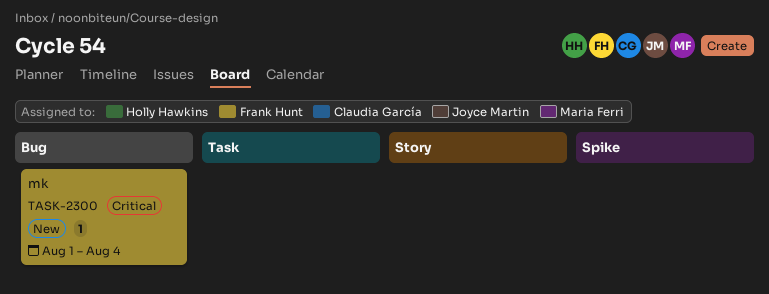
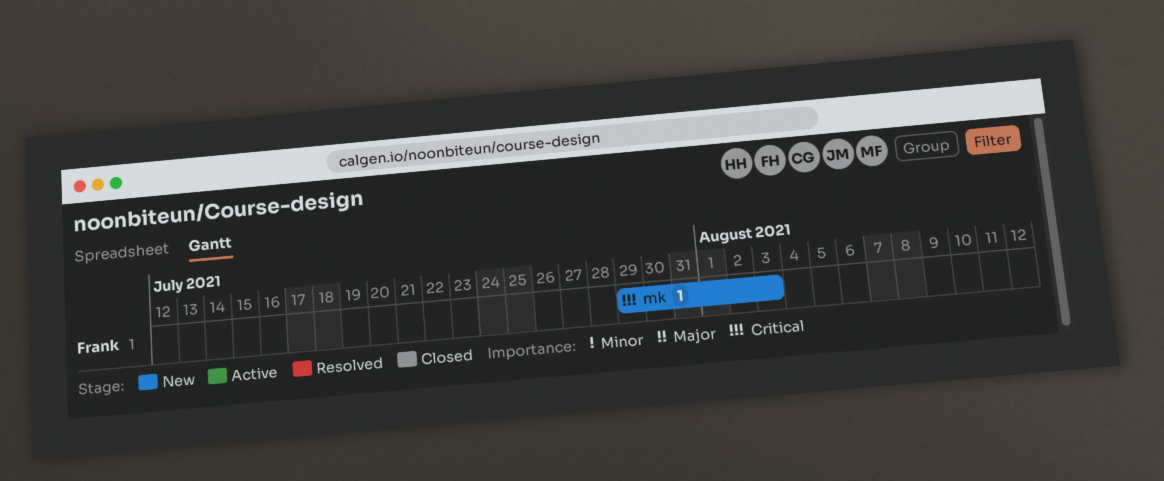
mk, start: Aug 1 -> Jul 29
mk, due: Aug 4 -> Aug 3

